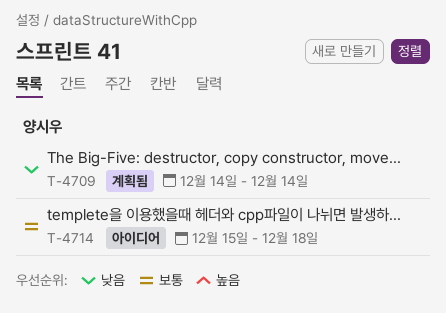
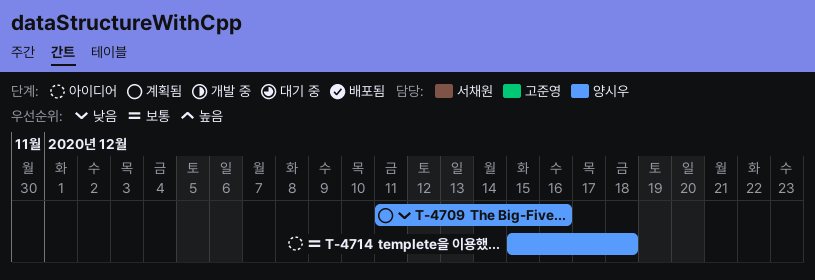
T-4709, start: Dec 14 -> Dec 11
T-4709, due: Dec 14 -> Dec 16

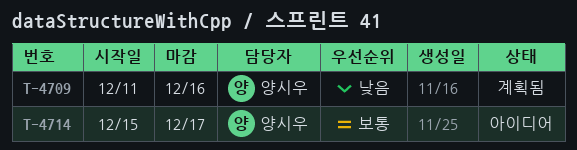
T-4714, due: Dec 18 -> Dec 17

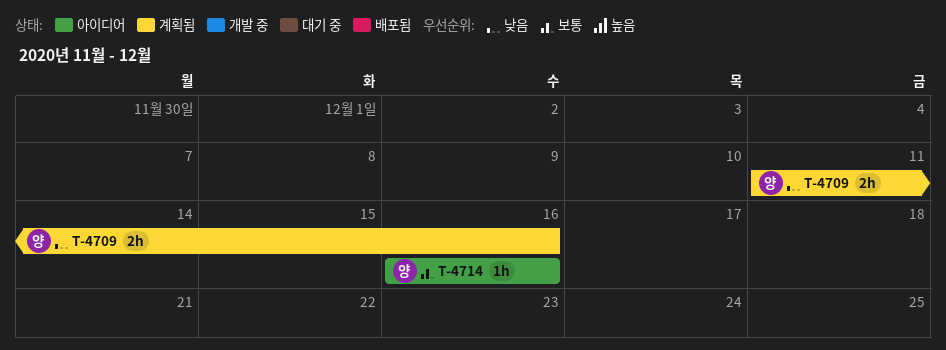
T-4714, start: Dec 15 -> Dec 16
T-4714, due: Dec 17 -> Dec 16

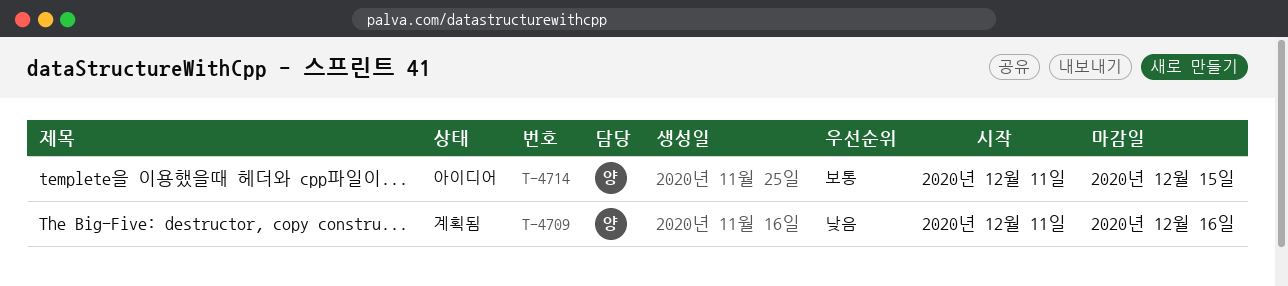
T-4714, start: Dec 16 -> Dec 11
T-4714, due: Dec 16 -> Dec 15

